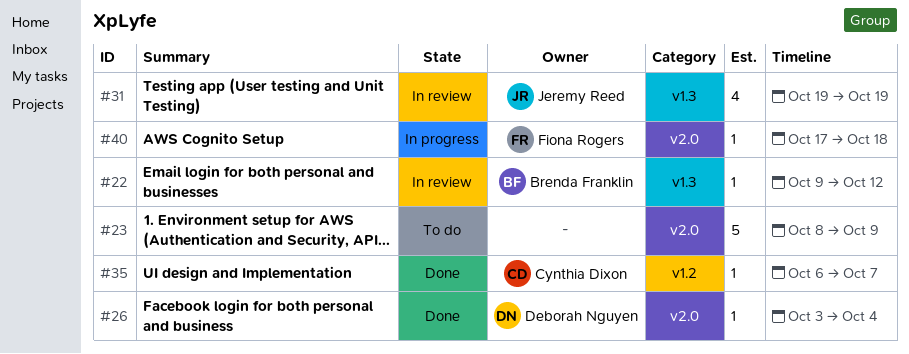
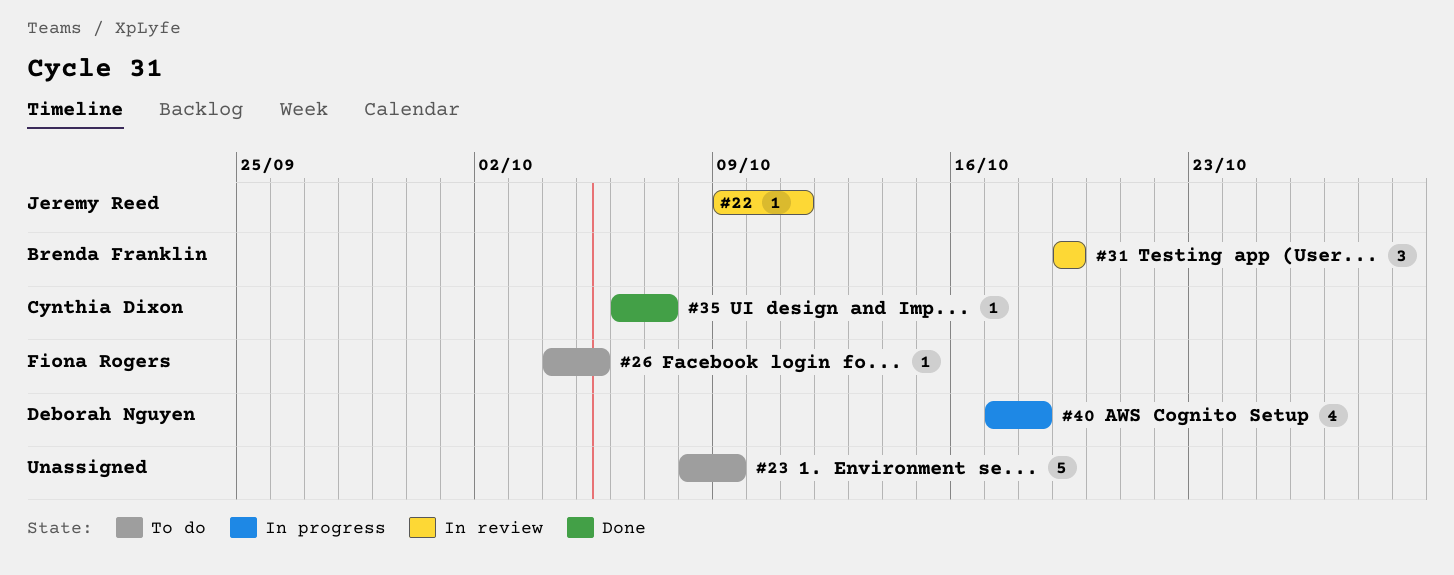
#22, owner: Brenda Franklin -> Jeremy Reed
#22, due: Oct 12 -> Oct 11
#26, status: Done -> To do
#26, owner: Deborah Nguyen -> Fiona Rogers
#26, start: Oct 3 -> Oct 4
#26, due: Oct 4 -> Oct 5
#31, owner: Jeremy Reed -> Brenda Franklin
#31, estimate: 4 -> 3
#40, owner: Fiona Rogers -> Deborah Nguyen
#40, estimate: 1 -> 4

